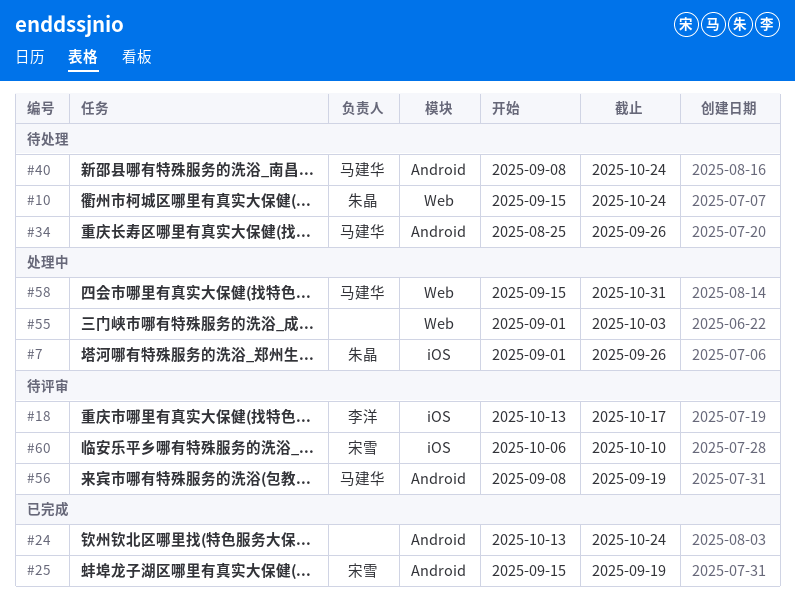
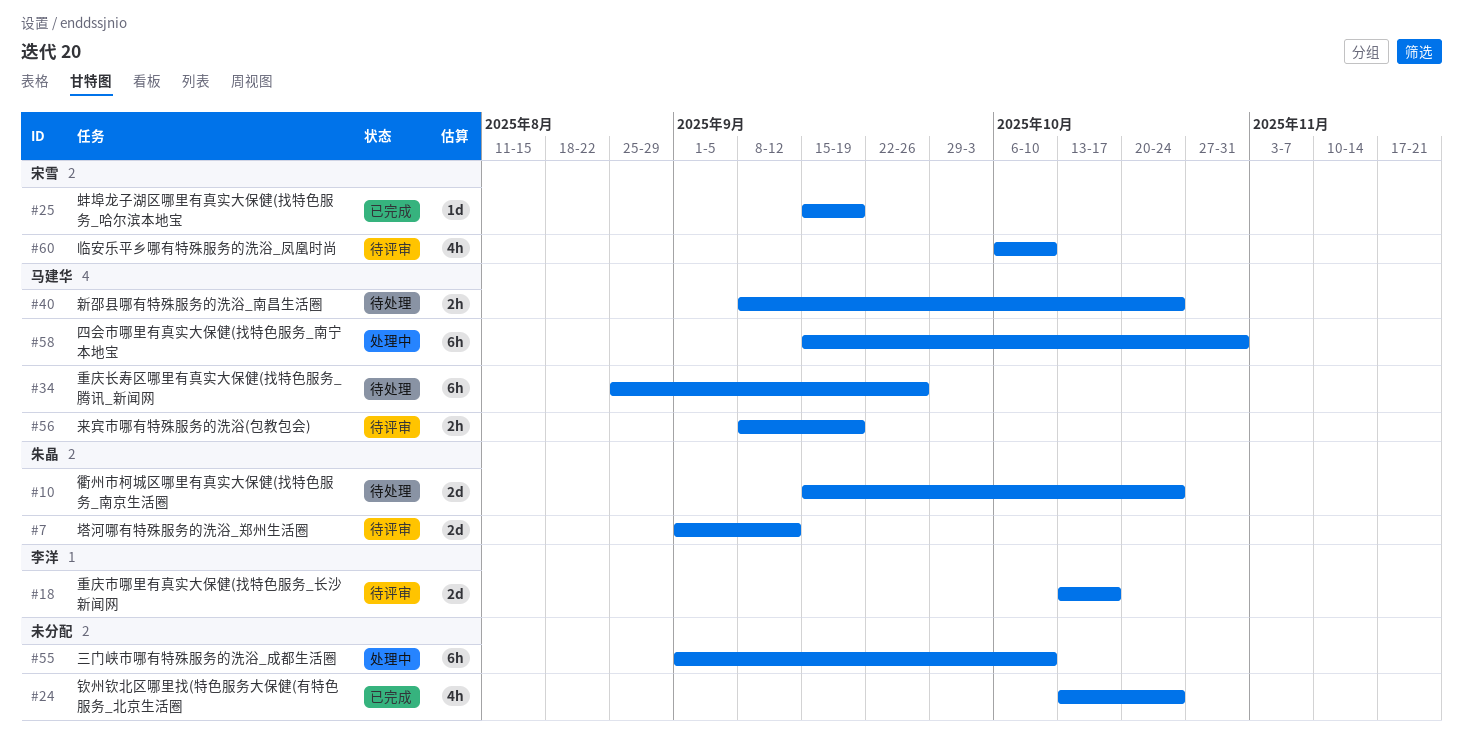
#7, status: 处理中 -> 待评审
#7, due: Sep 26 -> Sep 12
#55, due: Oct 3 -> Oct 10

